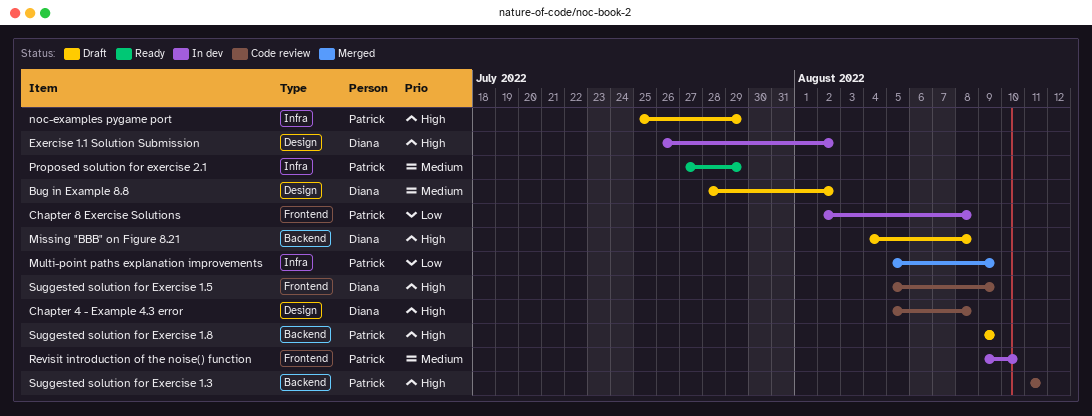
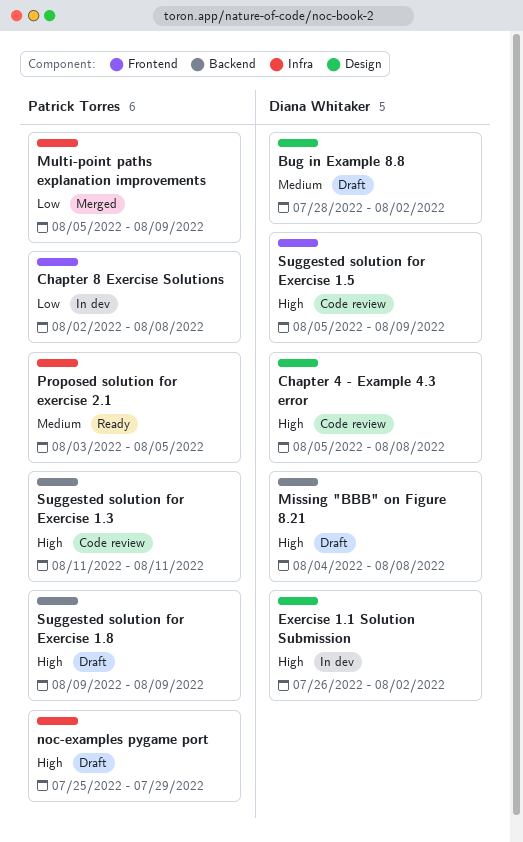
Proposed solution for exercise 2.1, start: Jul 27 -> Aug 3
Proposed solution for exercise 2.1, due: Jul 29 -> Aug 5
Revisit introduction of the noise() function: present -> none

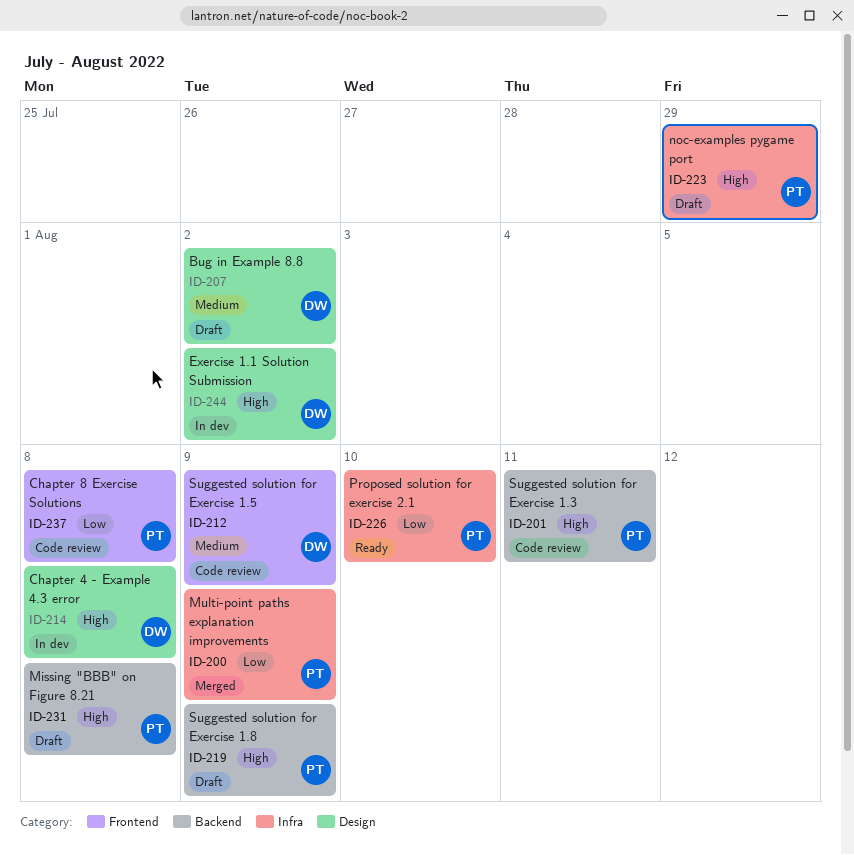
Chapter 4 - Example 4.3 error, status: Code review -> In dev
Chapter 8 Exercise Solutions, status: In dev -> Code review
Missing "BBB" on Figure 8.21, owner: Diana Whitaker -> Patrick Torres
Proposed solution for exercise 2.1, priority: Medium -> Low
Proposed solution for exercise 2.1, due: Aug 5 -> Aug 10
Suggested solution for Exercise 1.5, priority: High -> Medium

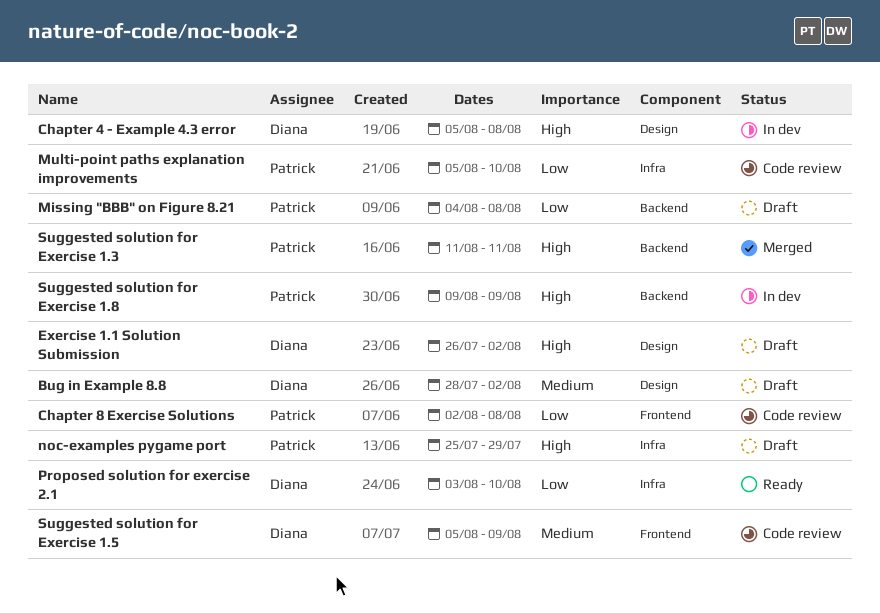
Exercise 1.1 Solution Submission, status: In dev -> Draft
Missing "BBB" on Figure 8.21, priority: High -> Low
Multi-point paths explanation improvements, status: Merged -> Code review
Multi-point paths explanation improvements, due: Aug 9 -> Aug 10
Proposed solution for exercise 2.1, owner: Patrick -> Diana
Suggested solution for Exercise 1.3, status: Code review -> Merged
Suggested solution for Exercise 1.8, status: Draft -> In dev

